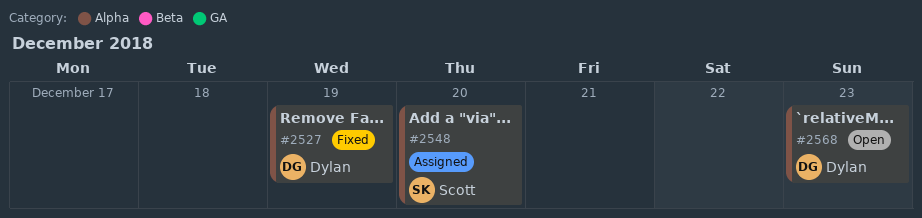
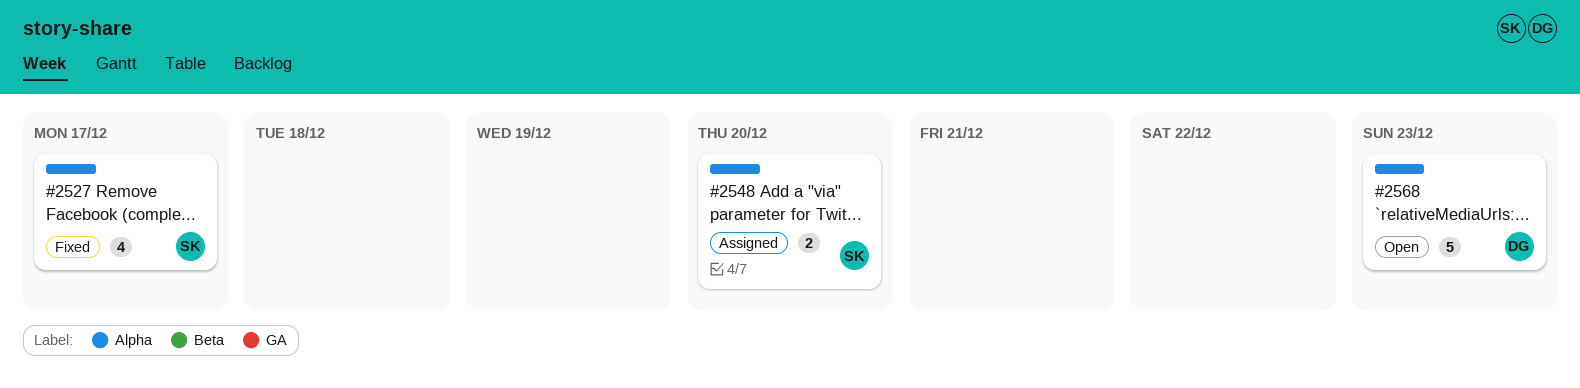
#2527, owner: Dylan -> Scott
#2527, due: Dec 19 -> Dec 17

